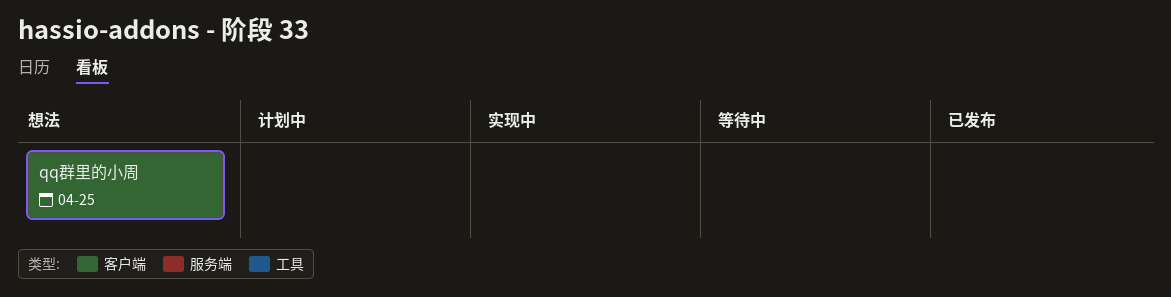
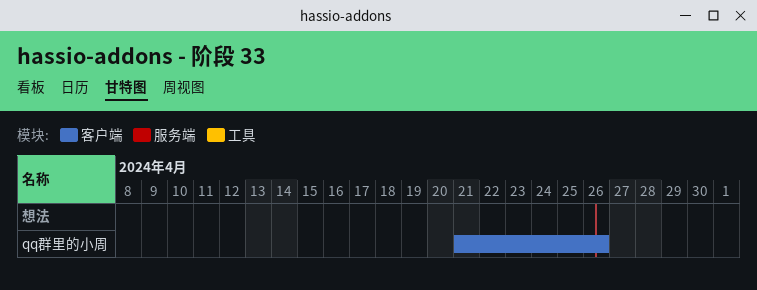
qq群里的小周, due: Apr 25 -> Apr 26

